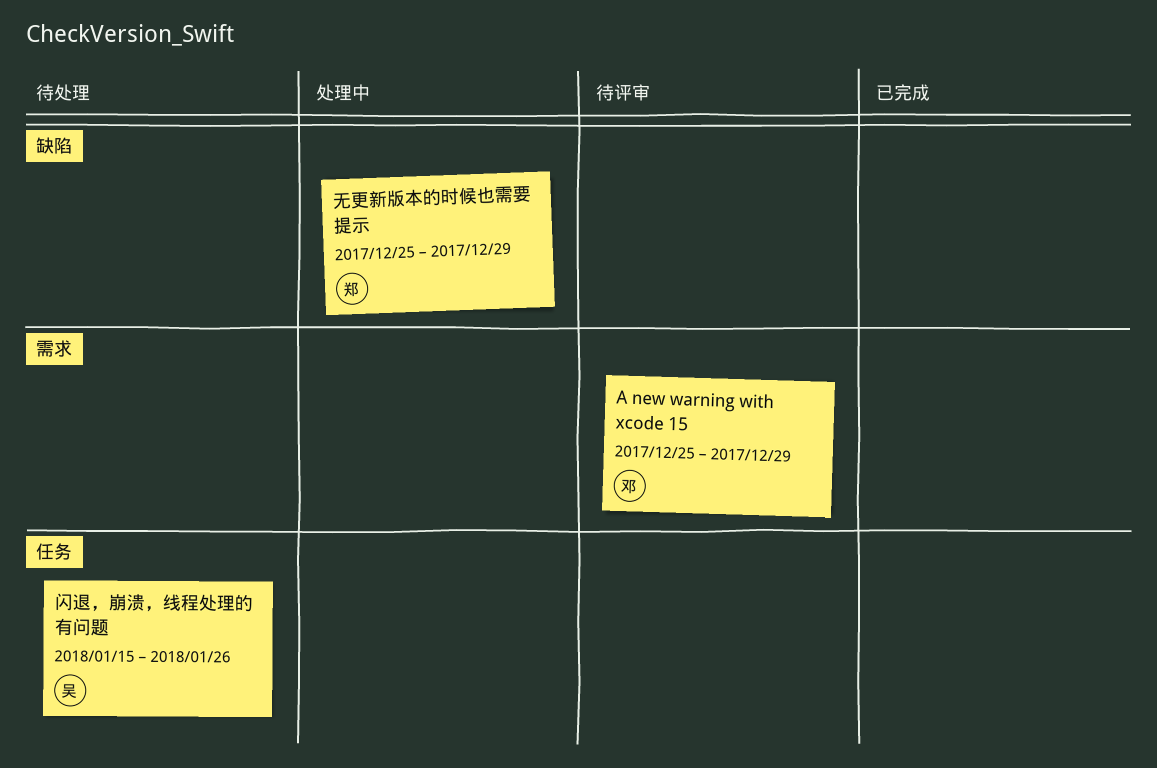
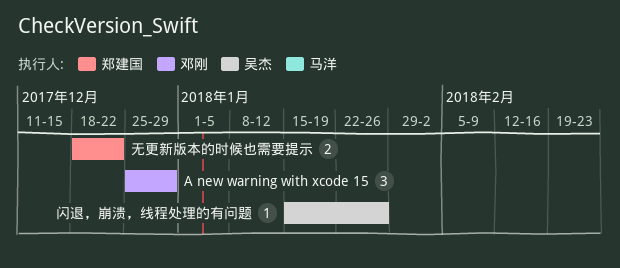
无更新版本的时候也需要提示, start: Dec 25 -> Dec 18
无更新版本的时候也需要提示, due: Dec 29 -> Dec 22

